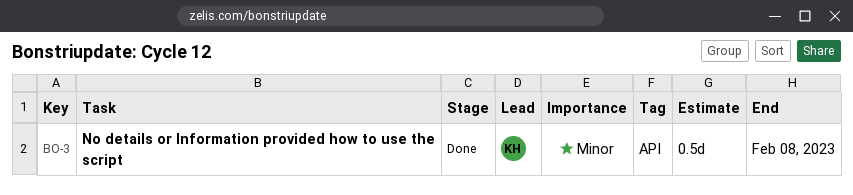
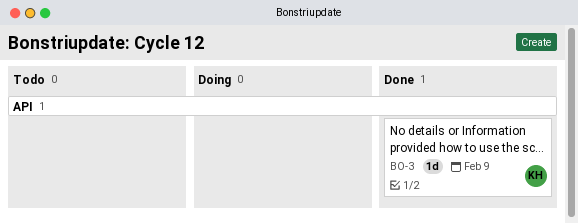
BO-3, estimate: 0.5d -> 1d
BO-3, due: Feb 8 -> Feb 9

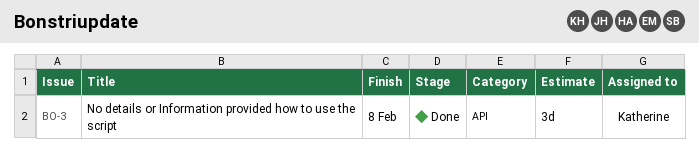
BO-3, estimate: 1d -> 3d
BO-3, due: Feb 9 -> Feb 8

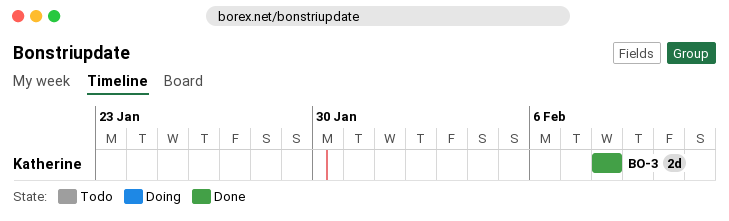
BO-3, estimate: 3d -> 2d

